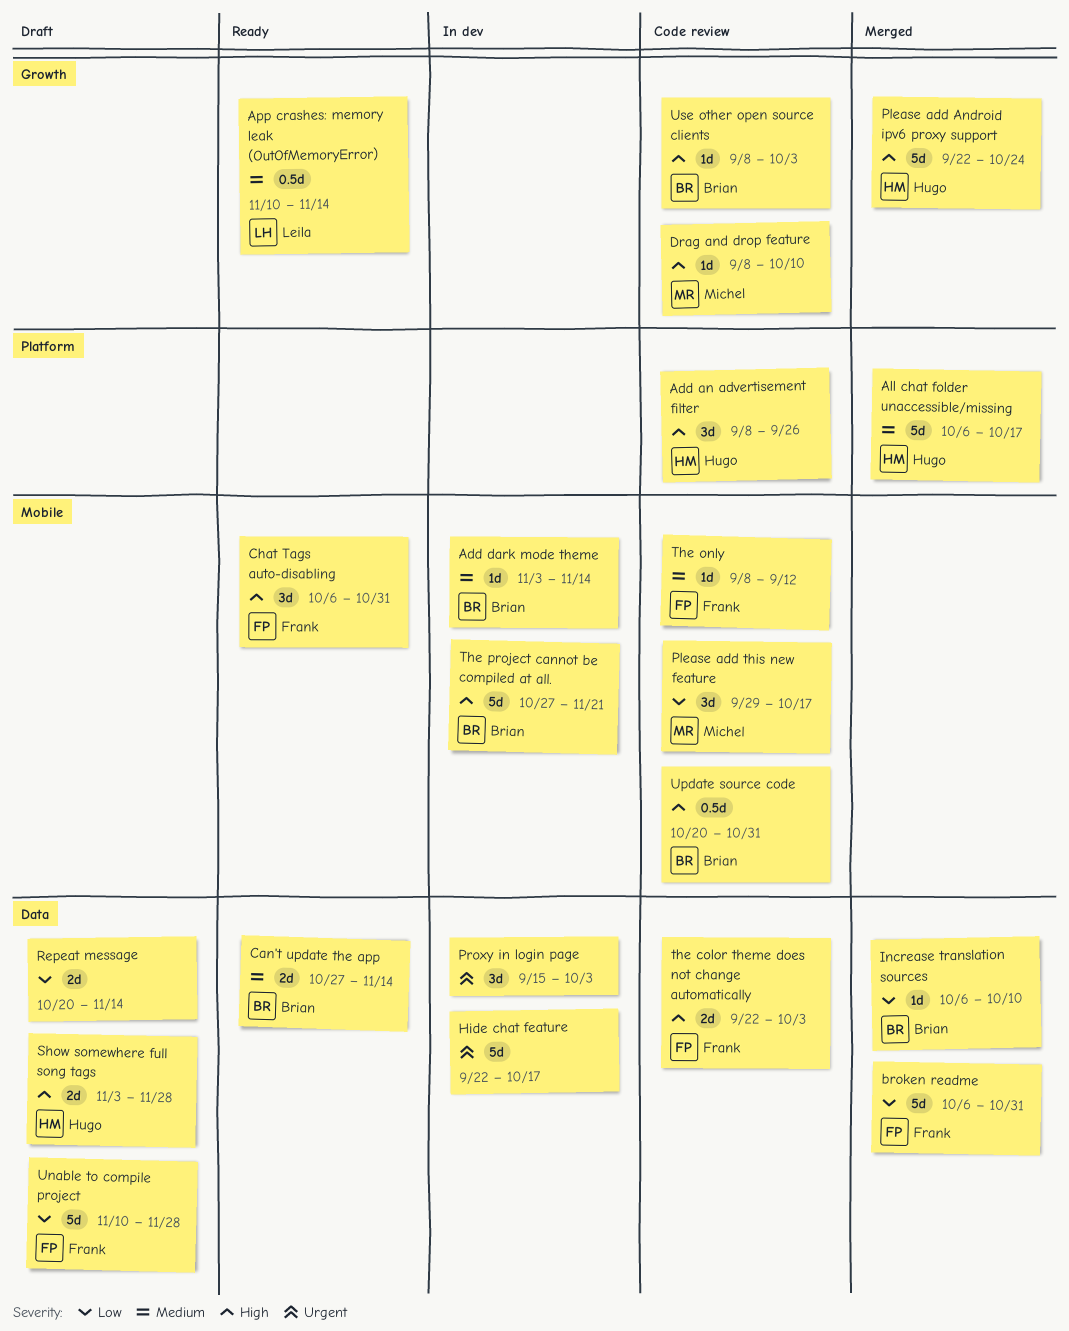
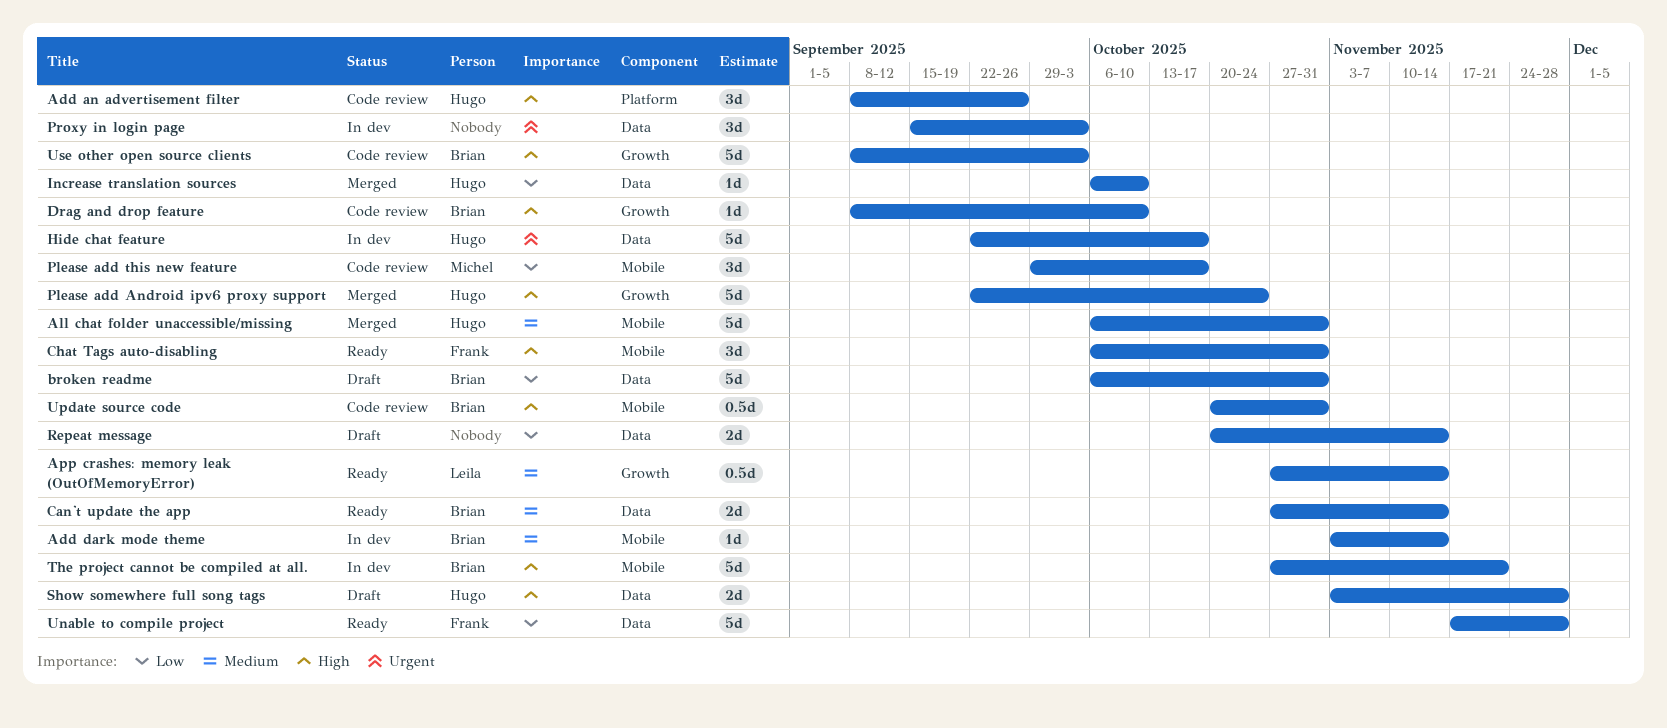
All chat folder unaccessible/missing, label: Platform -> Mobile
All chat folder unaccessible/missing, due: Oct 17 -> Oct 31
App crashes: memory leak (OutOfMemoryError), start: Nov 10 -> Oct 27
broken readme, status: Merged -> Draft
broken readme, owner: Frank -> Brian
Drag and drop feature, owner: Michel -> Brian
Hide chat feature, owner: none -> Hugo
Increase translation sources, owner: Brian -> Hugo
the color theme does not change automatically: present -> none
The only: present -> none
Unable to compile project, status: Draft -> Ready
Unable to compile project, start: Nov 10 -> Nov 17
Use other open source clients, estimate: 1d -> 5d

